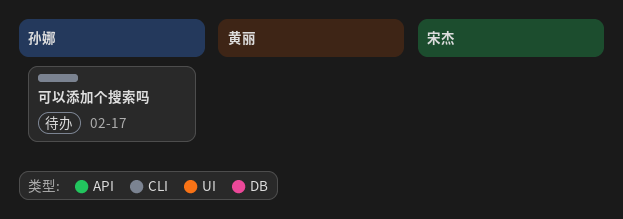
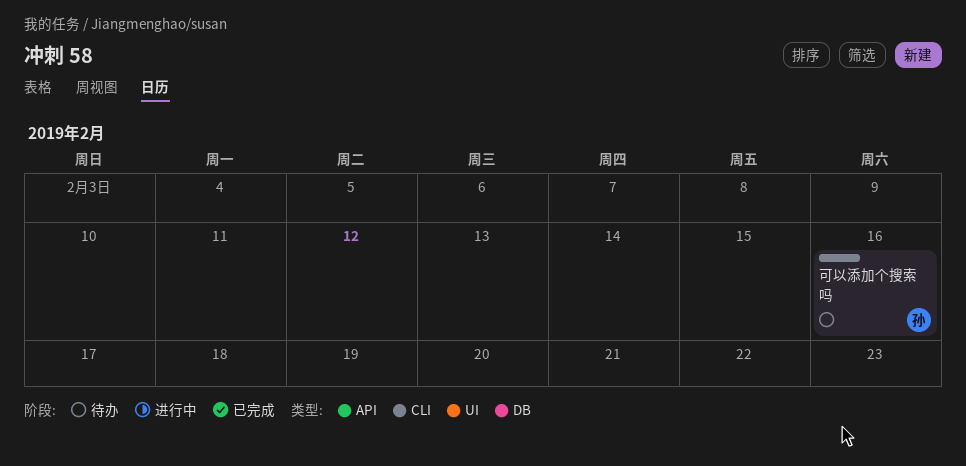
可以添加个搜索吗, due: Feb 17 -> Feb 16

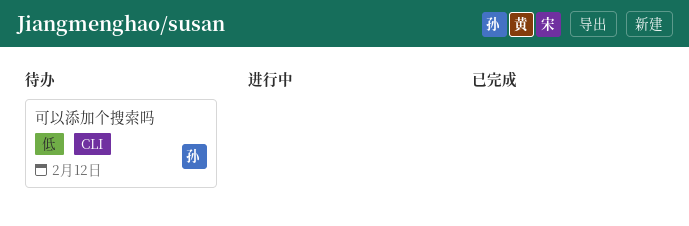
可以添加个搜索吗, due: Feb 16 -> Feb 12

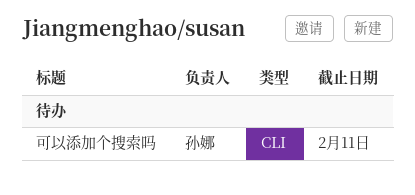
可以添加个搜索吗, due: Feb 12 -> Feb 11

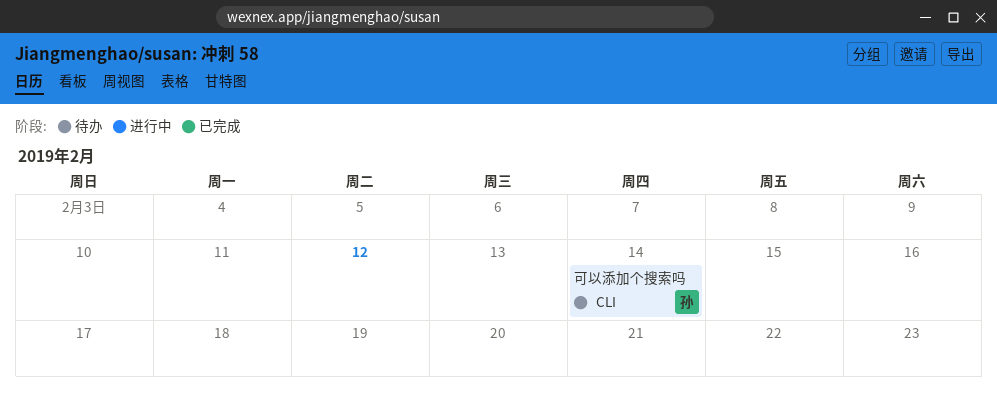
可以添加个搜索吗, due: Feb 11 -> Feb 14

